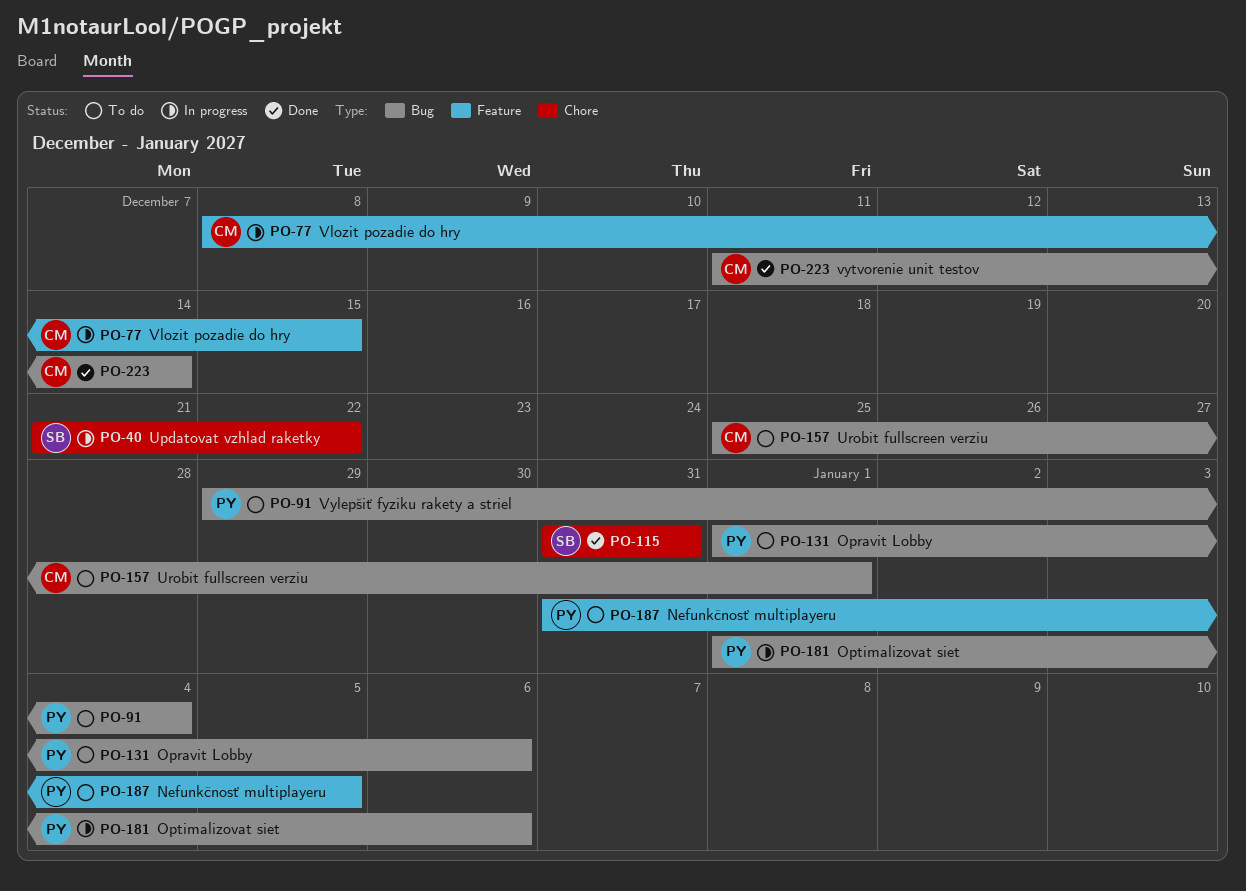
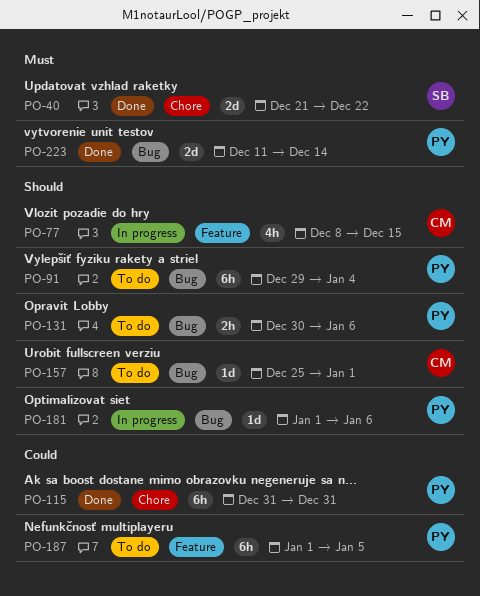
PO-40, status: In progress -> Done
PO-115, owner: SB -> PY
PO-131, start: Jan 1 -> Dec 30
PO-187, start: Dec 31 -> Jan 1
PO-223, owner: CM -> PY

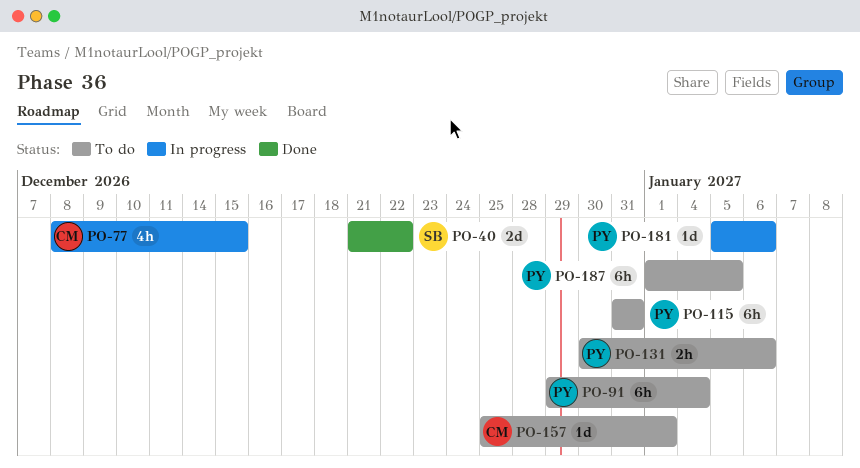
PO-115, status: Done -> To do
PO-181, start: Jan 1 -> Jan 5
PO-223: present -> none

